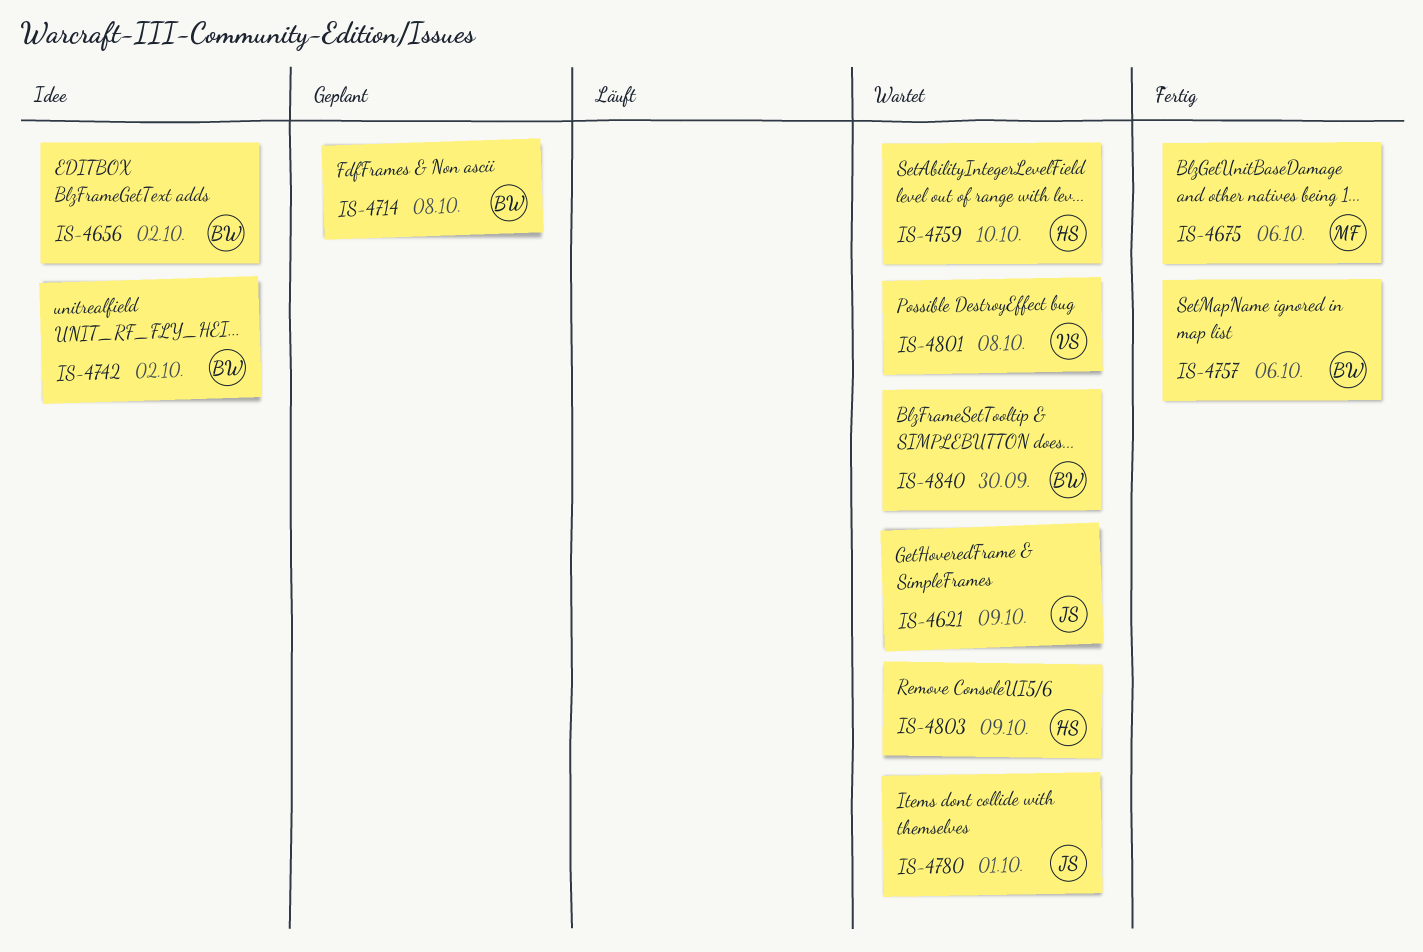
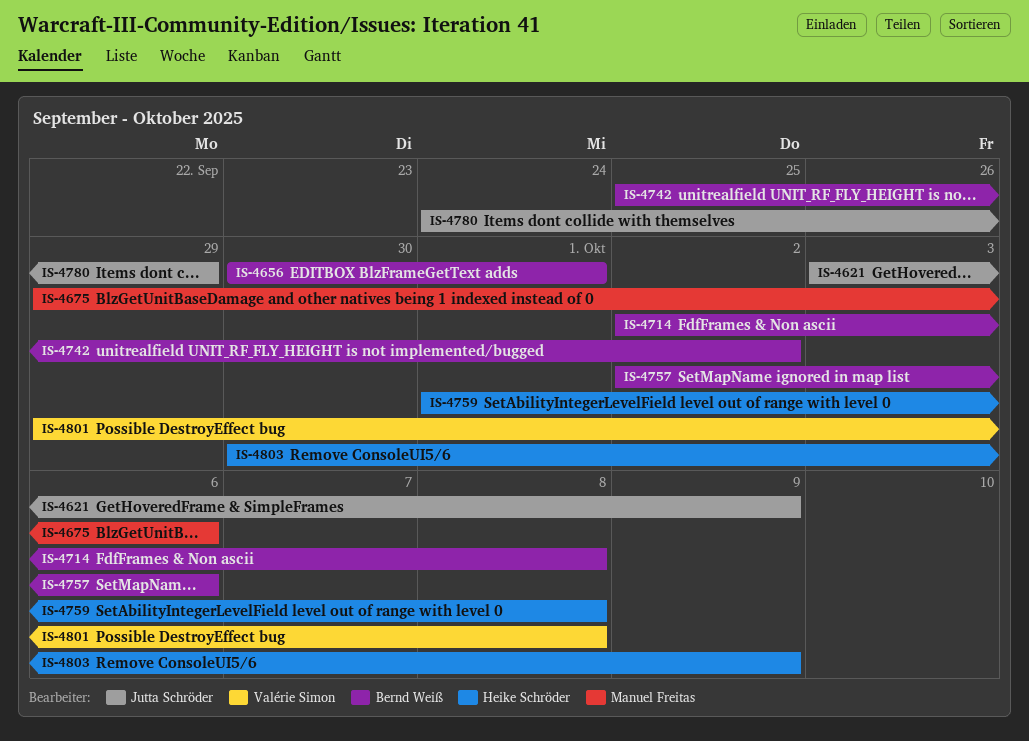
IS-4656, due: Oct 2 -> Oct 1
IS-4759, due: Oct 10 -> Oct 8
IS-4780, due: Oct 1 -> Sep 29
IS-4840: present -> none

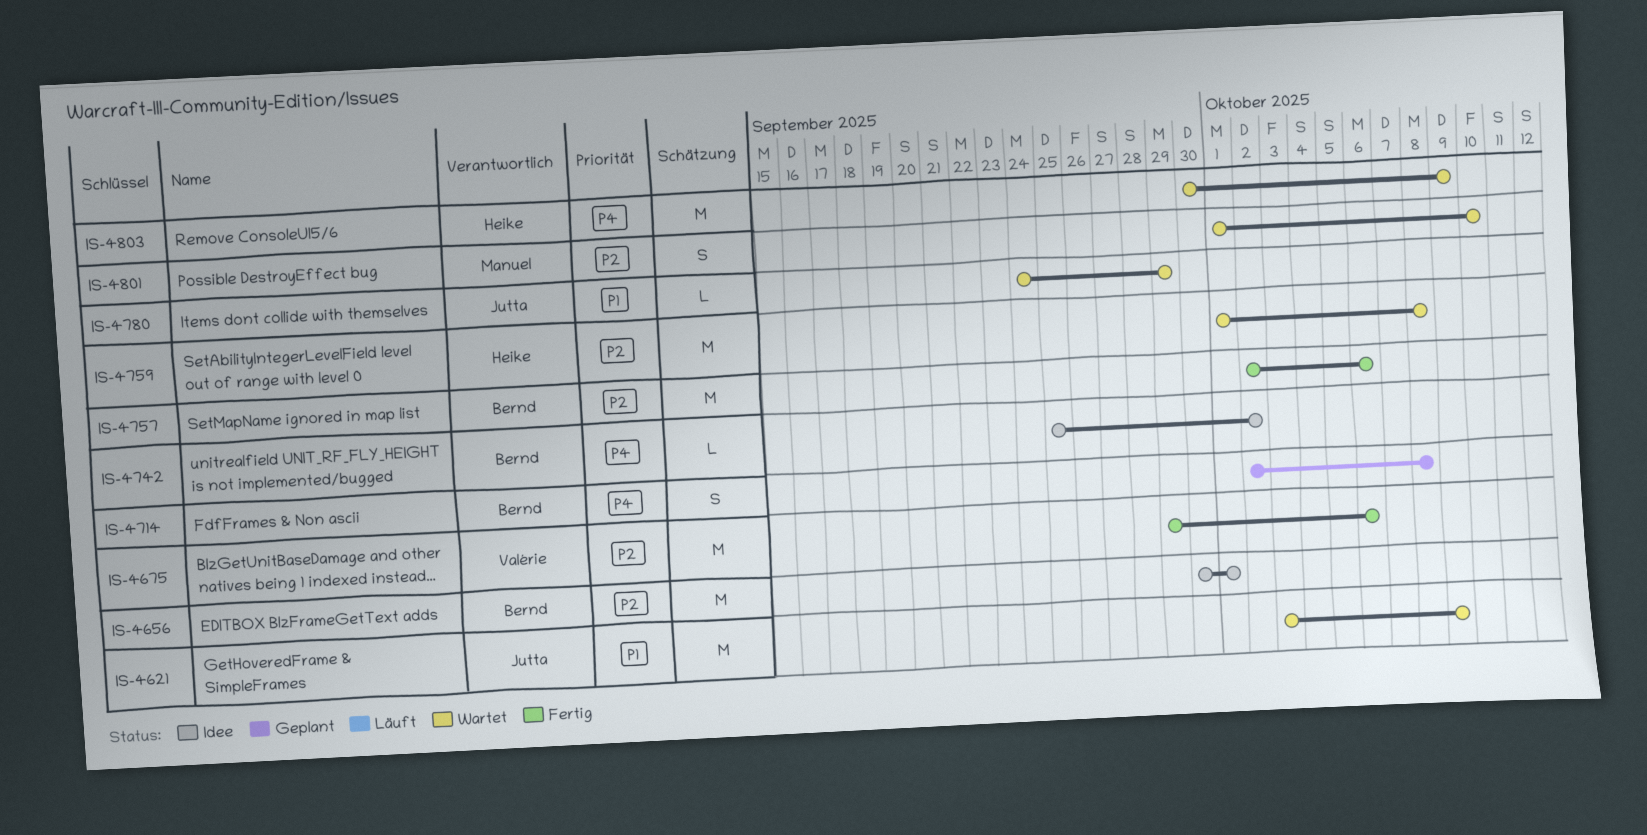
IS-4675, owner: Manuel Freitas -> Valérie Simon
IS-4801, owner: Valérie Simon -> Manuel Freitas
IS-4801, start: Sep 29 -> Oct 1
IS-4801, due: Oct 8 -> Oct 10

